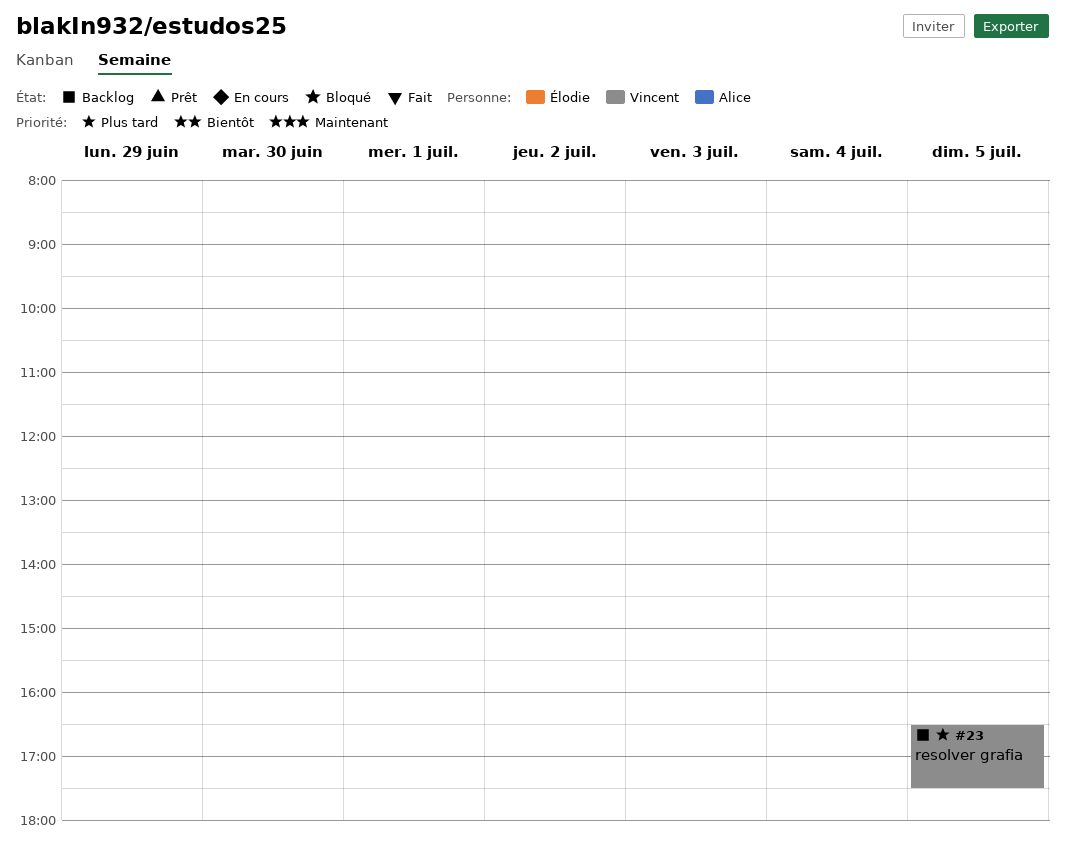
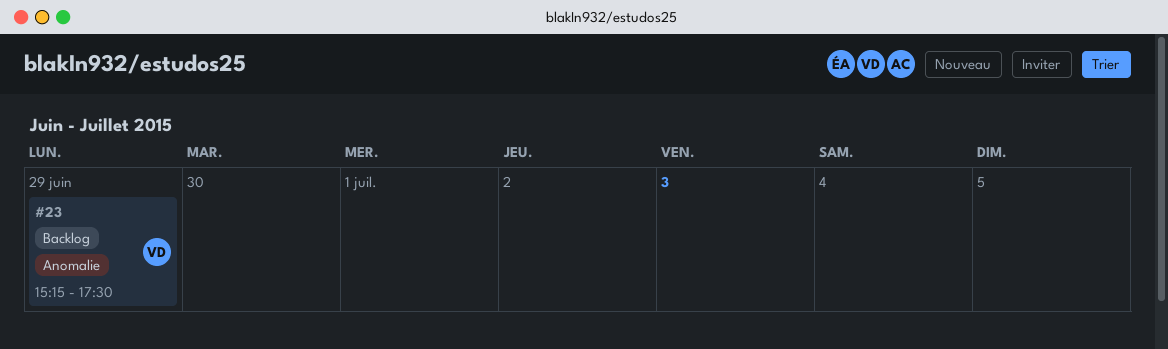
#23, day: Jul 5 -> Jun 29
#23, begins: 16:30 -> 15:15

